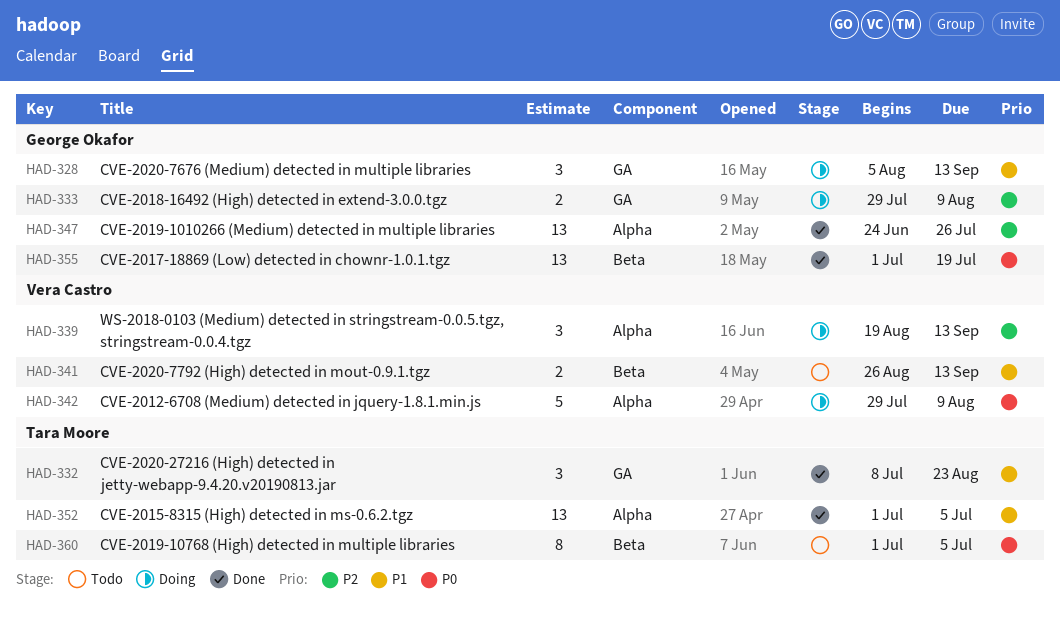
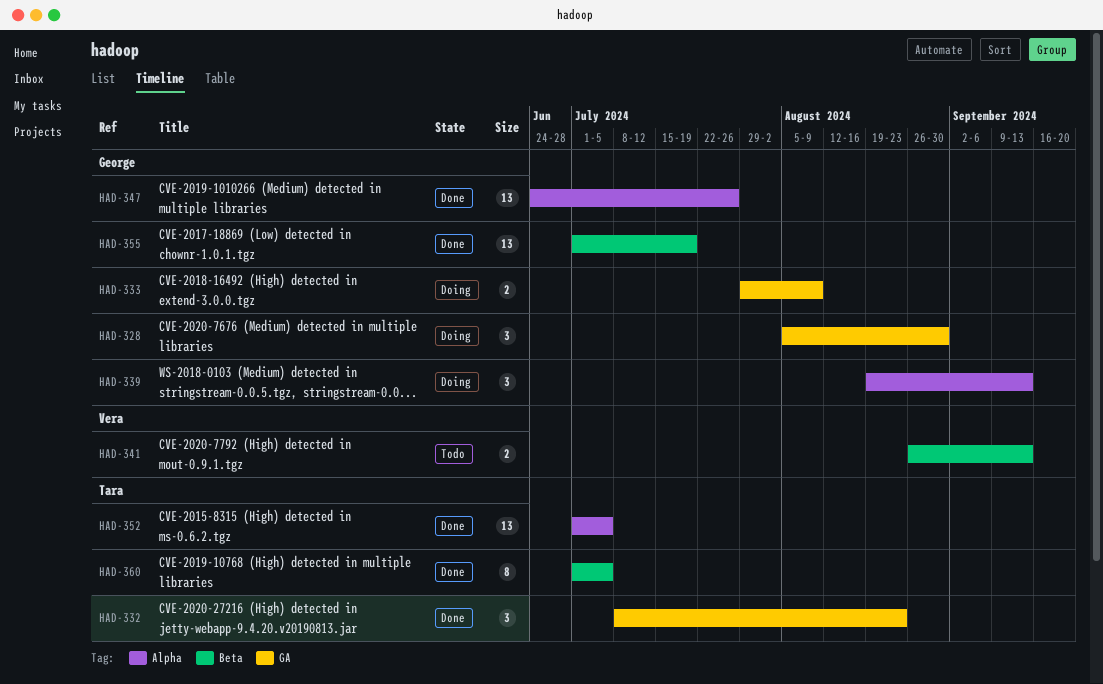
HAD-328, due: Sep 13 -> Aug 30
HAD-339, owner: Vera Castro -> George Okafor
HAD-342: present -> none
HAD-360, status: Todo -> Done

